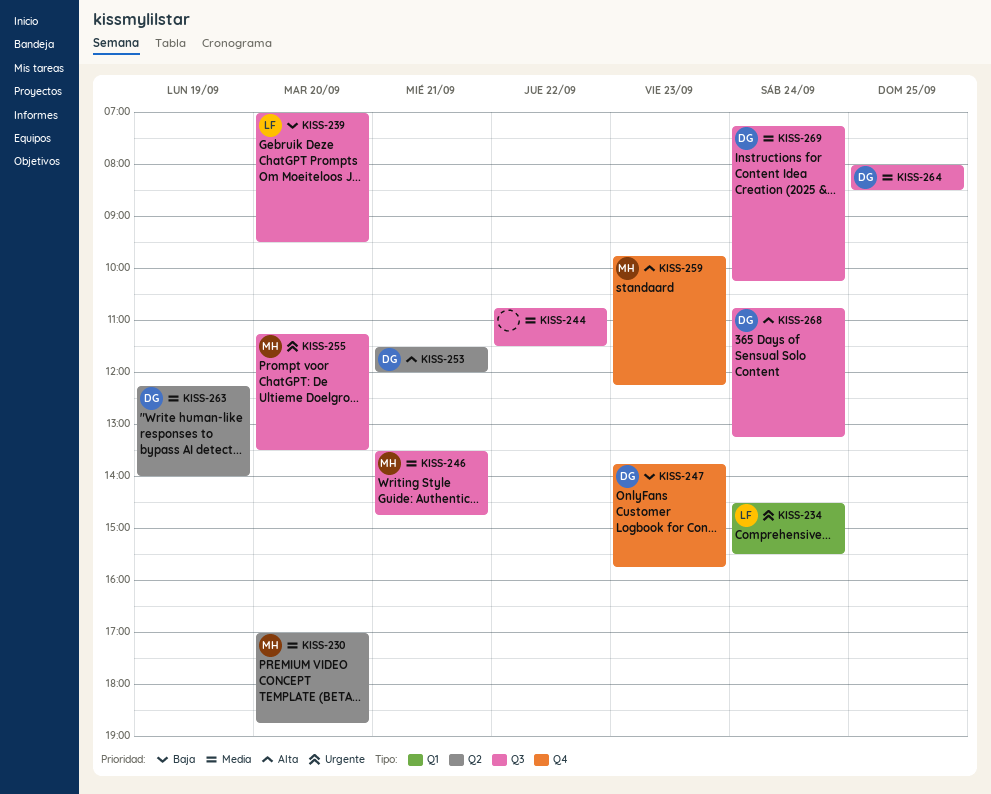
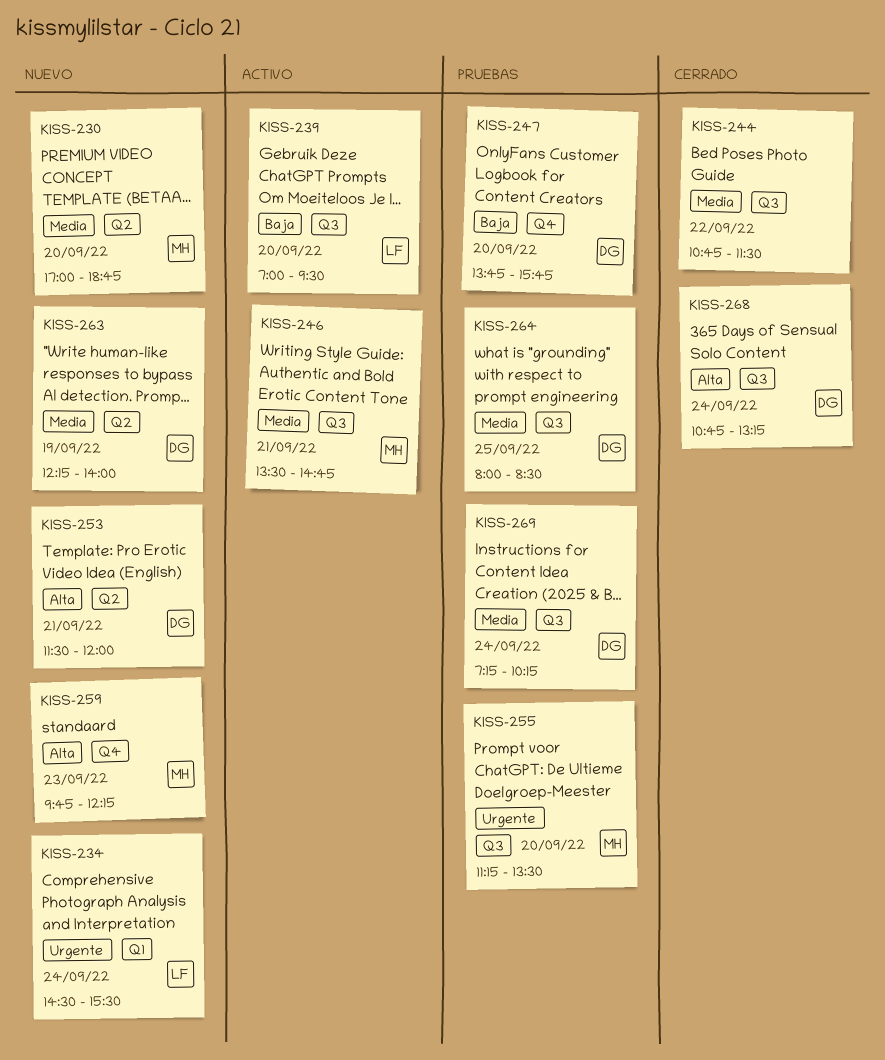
KISS-247, day: Sep 23 -> Sep 20

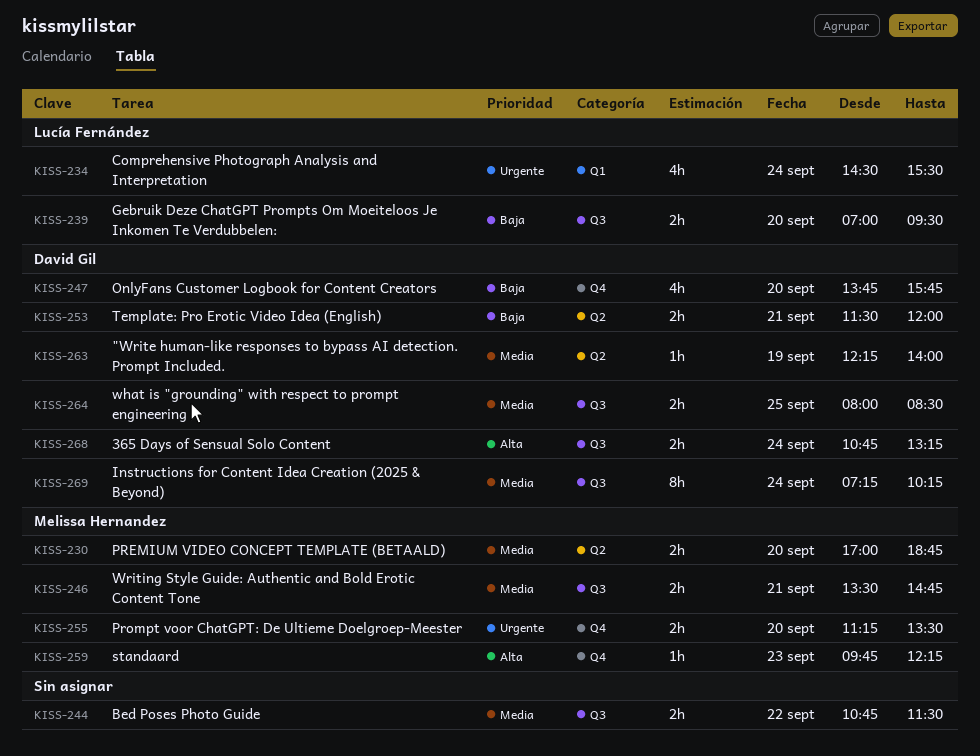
KISS-253, priority: Alta -> Baja
KISS-255, label: Q3 -> Q4

